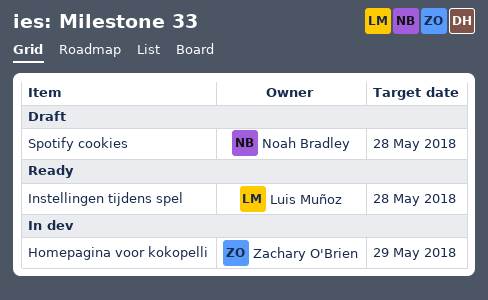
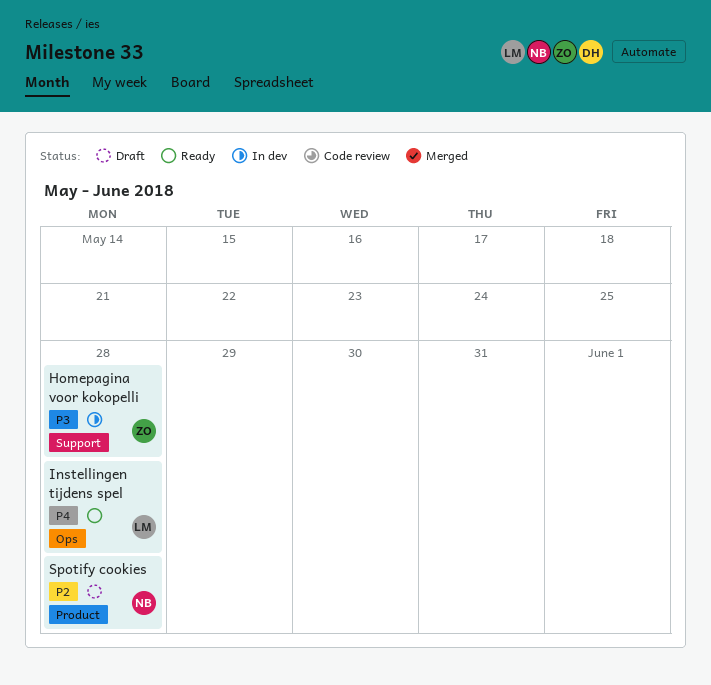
Homepagina voor kokopelli, due: May 29 -> May 28

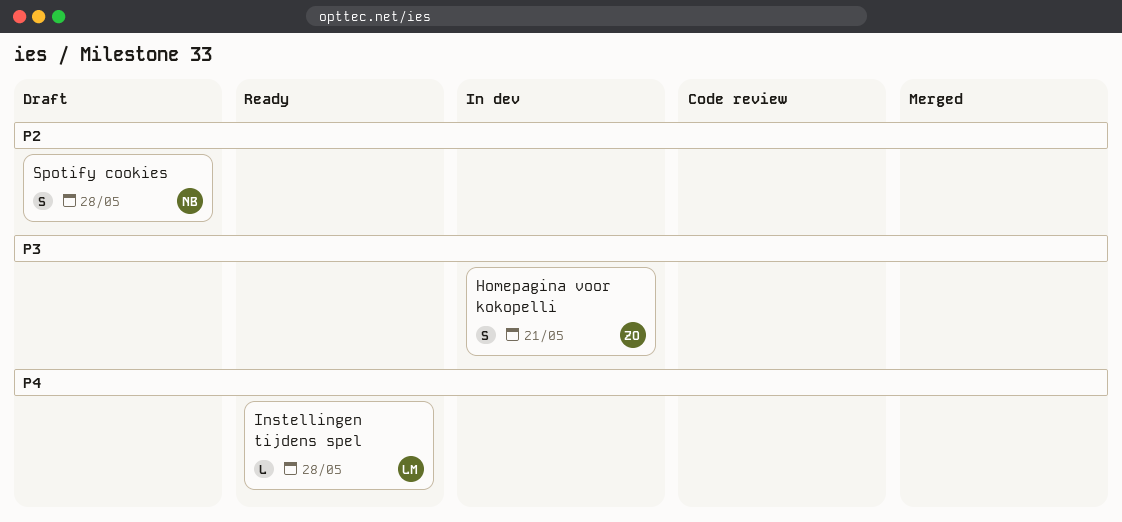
Homepagina voor kokopelli, due: May 28 -> May 21

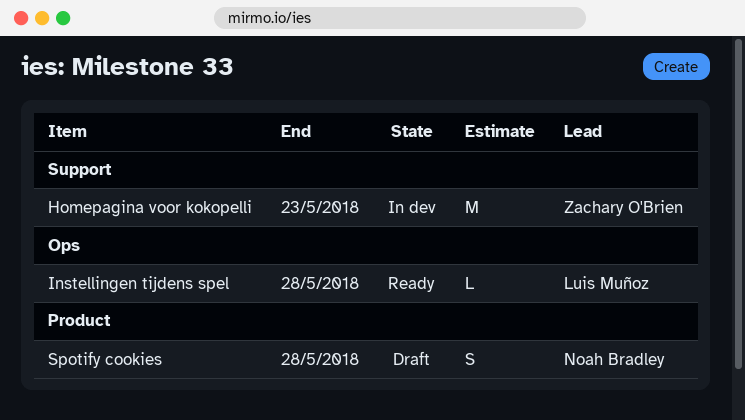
Homepagina voor kokopelli, estimate: S -> M
Homepagina voor kokopelli, due: May 21 -> May 23

